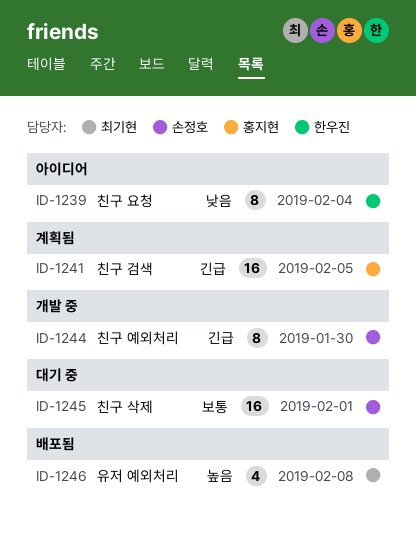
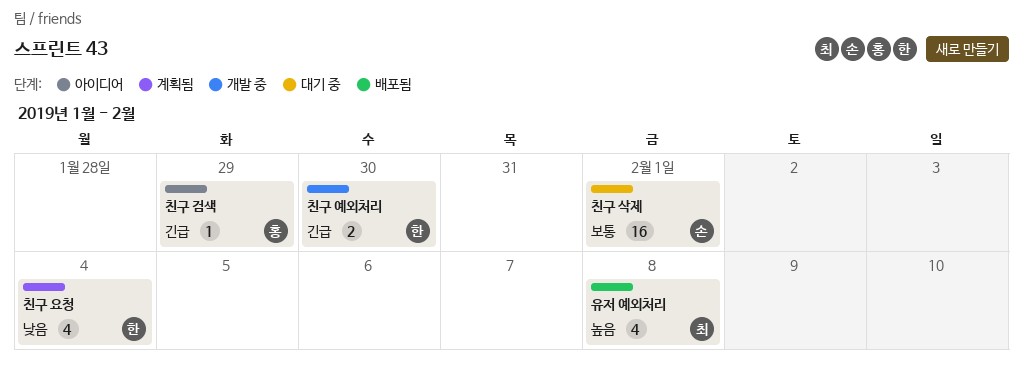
친구 검색, status: 계획됨 -> 아이디어
친구 검색, estimate: 16 -> 1
친구 검색, due: Feb 5 -> Jan 29
친구 예외처리, owner: 손정호 -> 한우진
친구 예외처리, estimate: 8 -> 2
친구 요청, status: 아이디어 -> 계획됨
친구 요청, estimate: 8 -> 4

